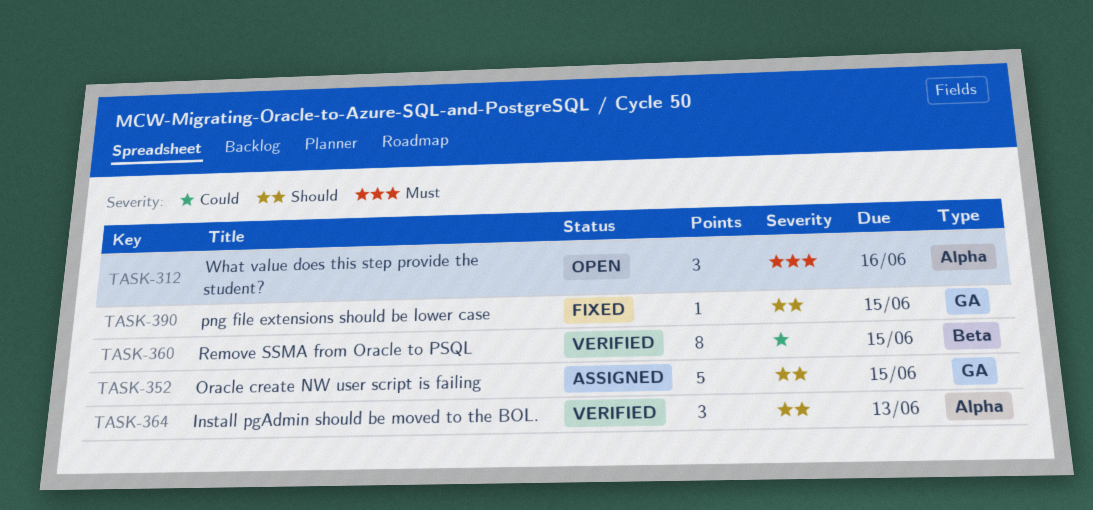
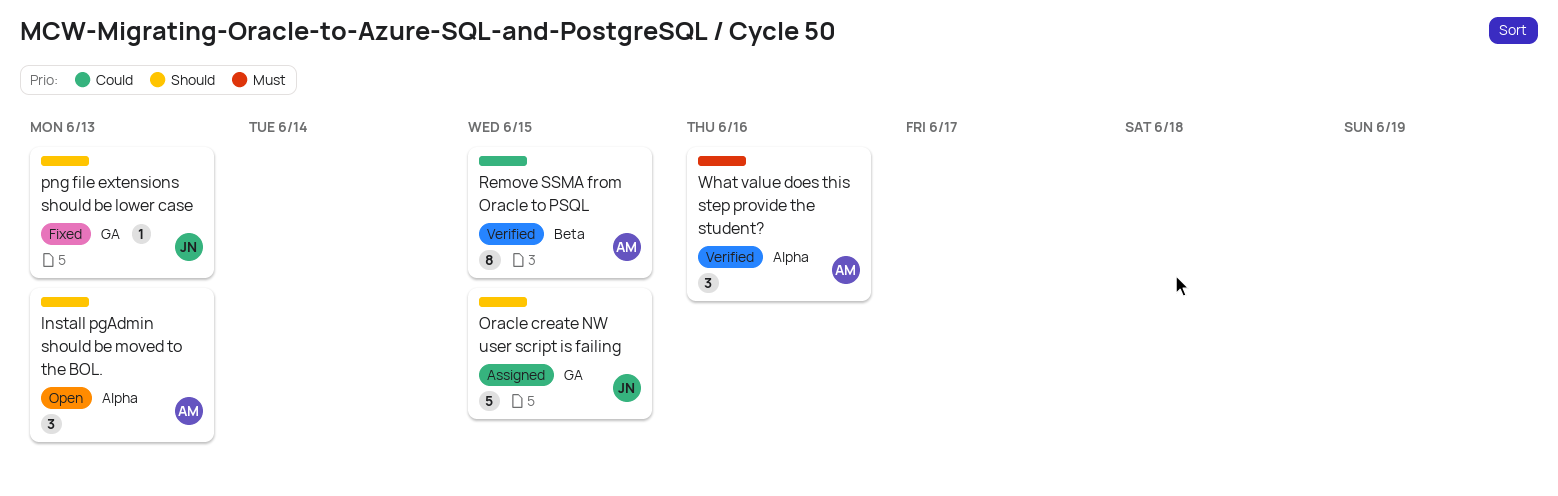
Install pgAdmin should be moved to the BOL., status: Verified -> Open
png file extensions should be lower case, due: Jun 15 -> Jun 13
What value does this step provide the student?, status: Open -> Verified

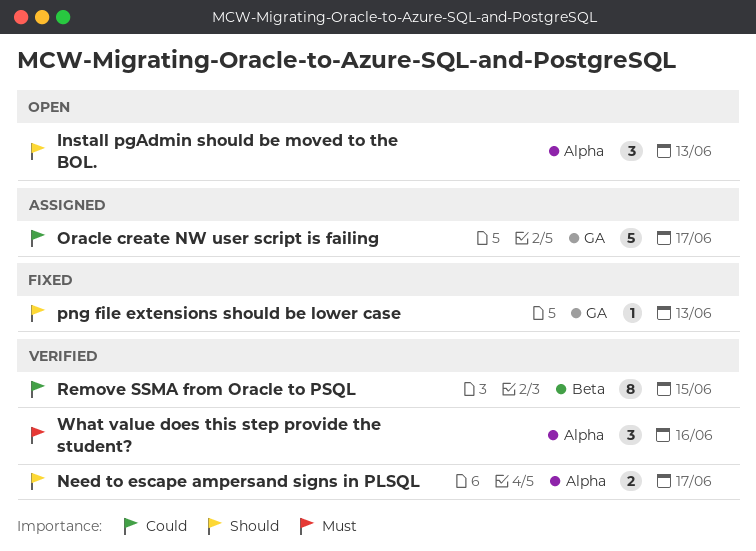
Need to escape ampersand signs in PLSQL: none -> present
Oracle create NW user script is failing, priority: Should -> Could
Oracle create NW user script is failing, due: Jun 15 -> Jun 17

